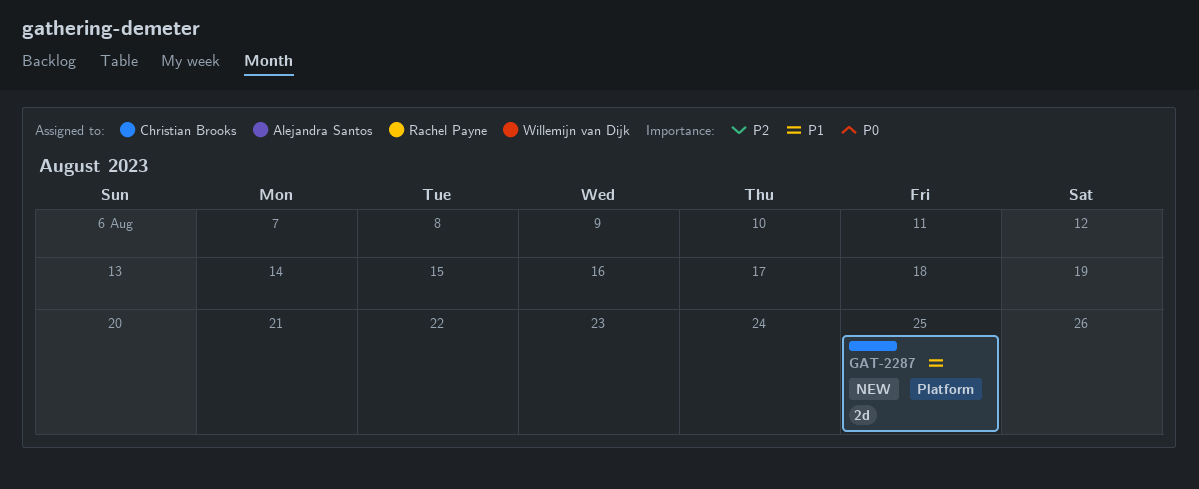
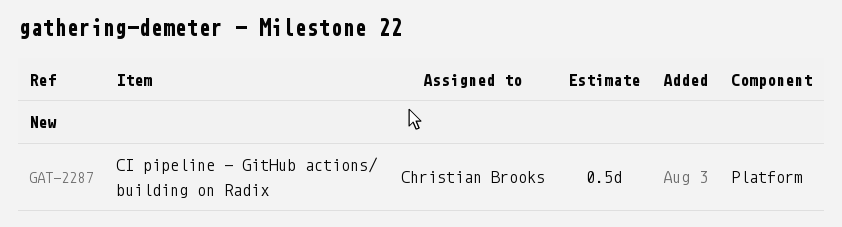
GAT-2287, estimate: 2d -> 0.5d

